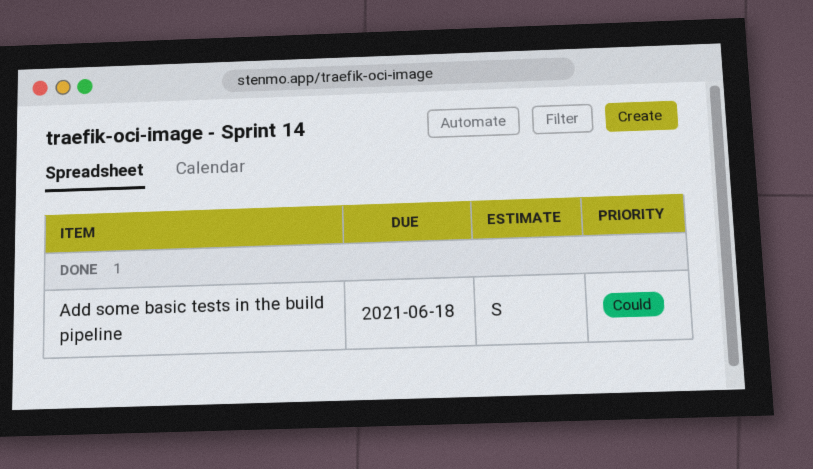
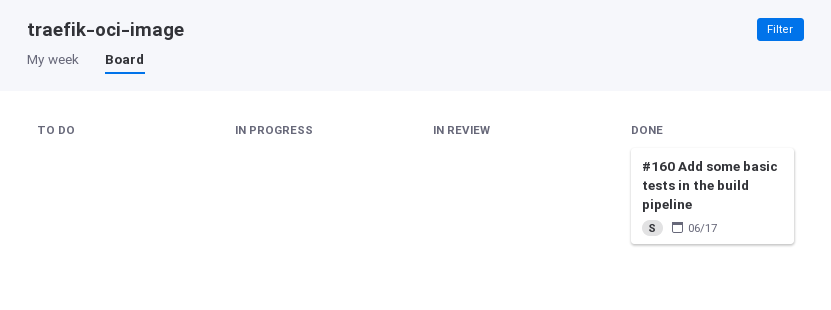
Add some basic tests in the build pipeline, due: Jun 18 -> Jun 17

